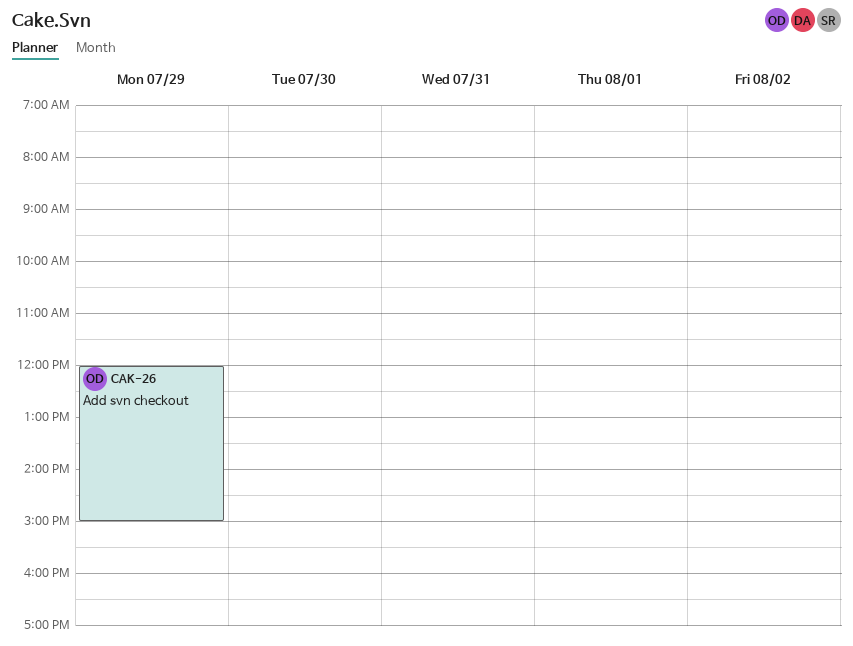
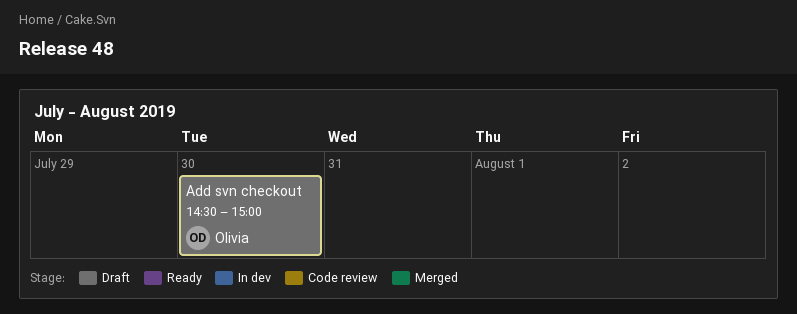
Add svn checkout, day: Jul 29 -> Jul 30
Add svn checkout, begins: 12:00 -> 14:30

